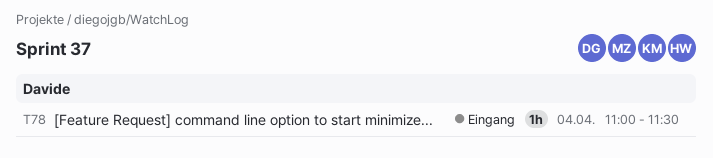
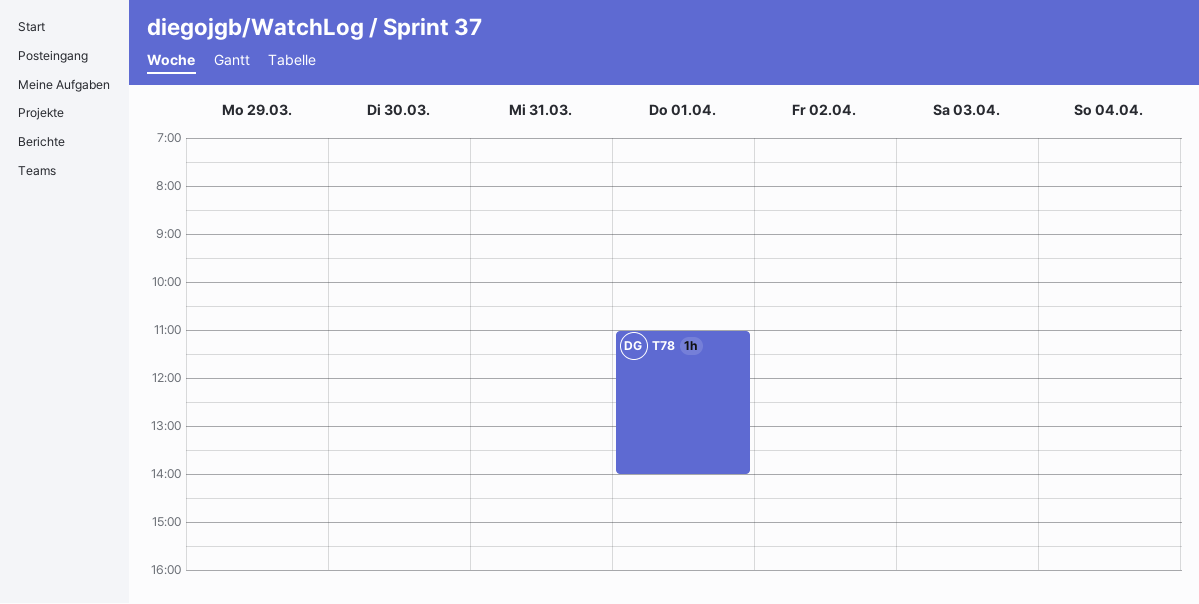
T78, day: Apr 4 -> Apr 1
T78, ends: 11:30 -> 14:00

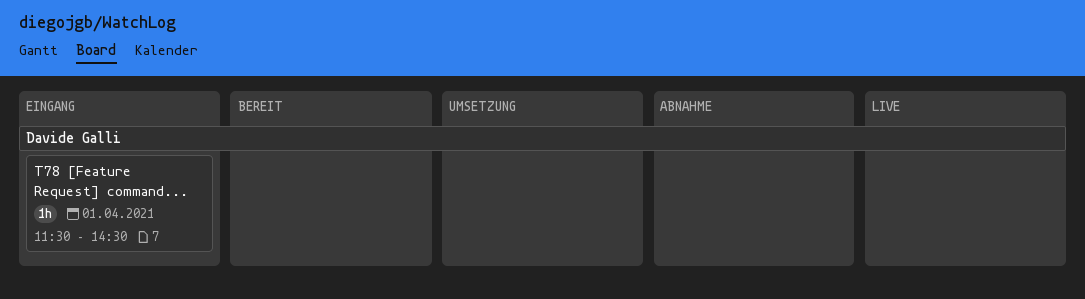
T78, begins: 11:00 -> 11:30
T78, ends: 14:00 -> 14:30

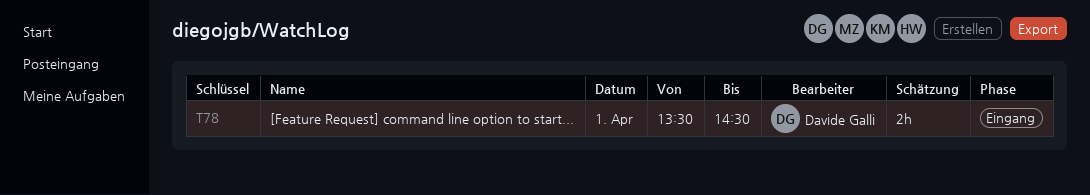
T78, estimate: 1h -> 2h
T78, begins: 11:30 -> 13:30

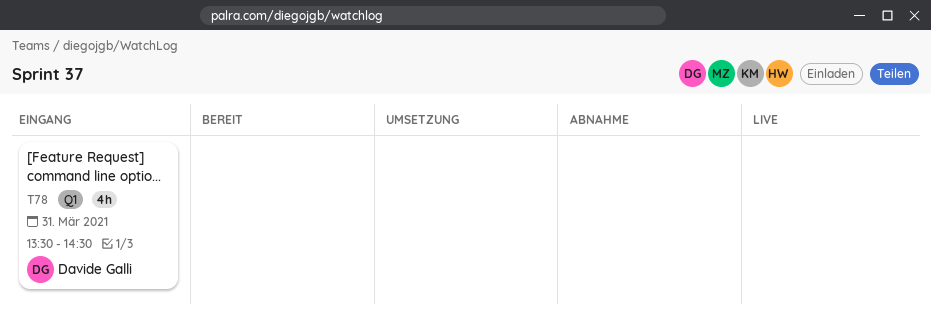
T78, estimate: 2h -> 4h
T78, day: Apr 1 -> Mar 31

